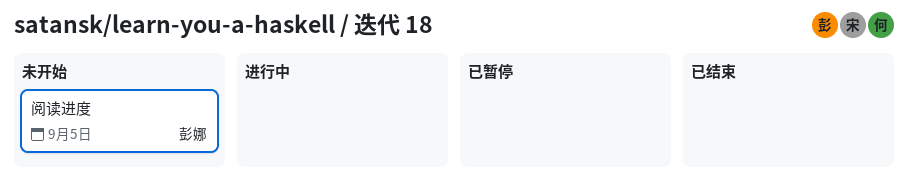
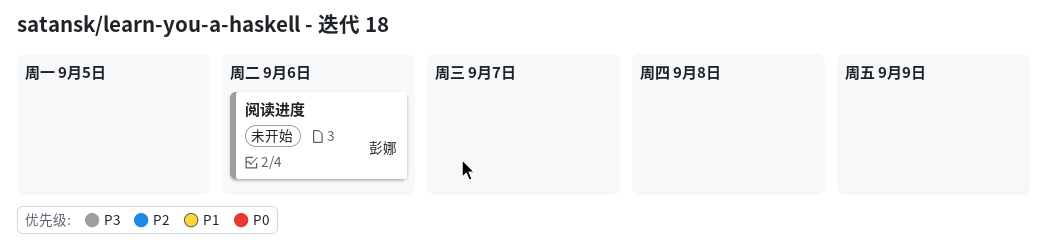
阅读进度, due: Sep 5 -> Sep 6

